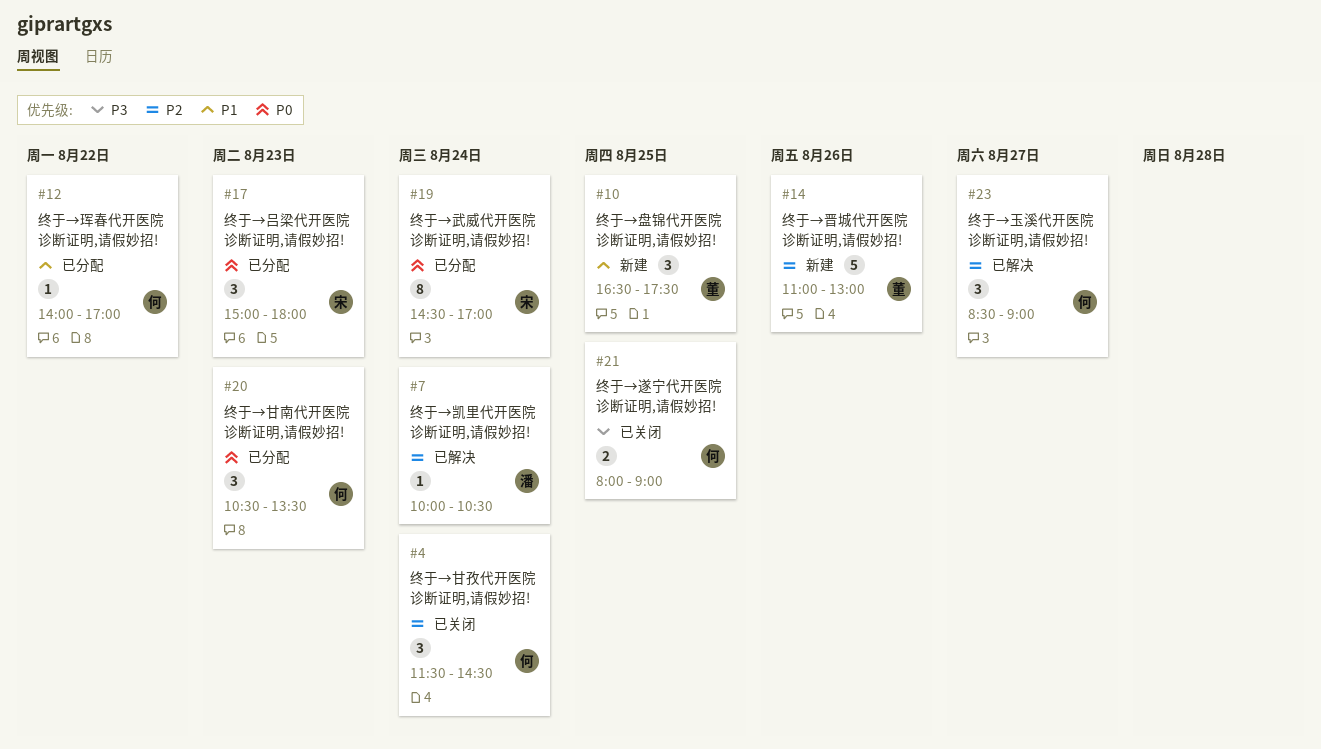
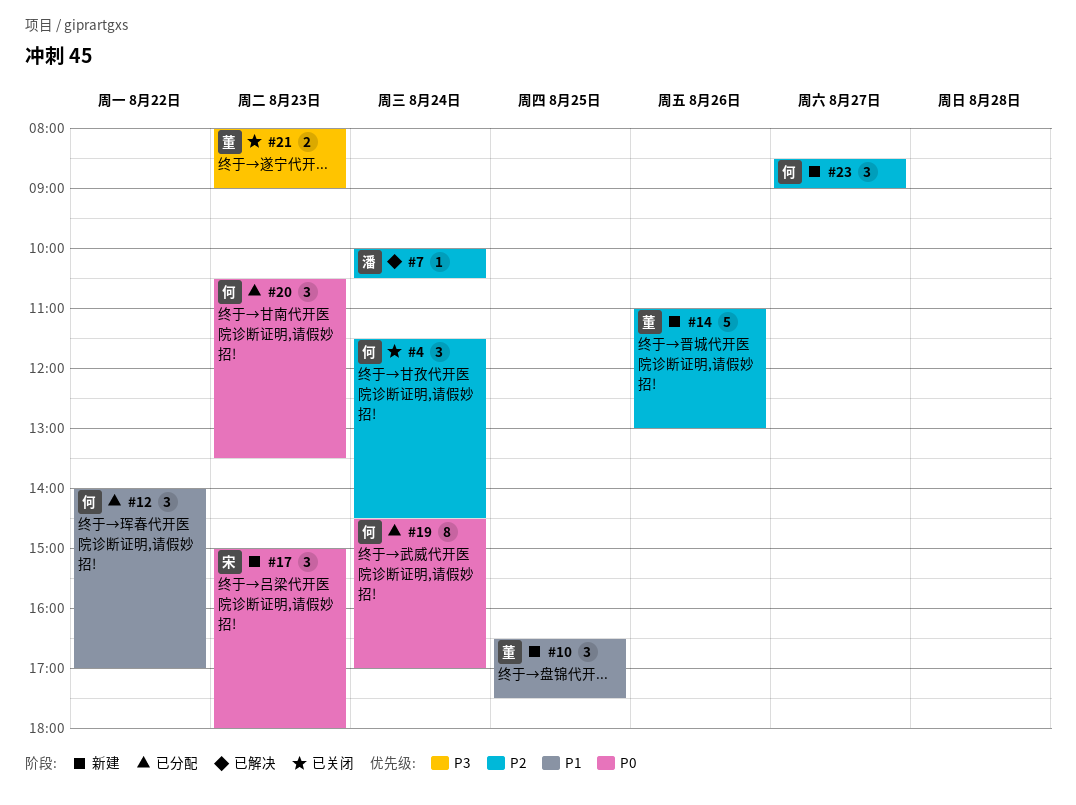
#12, estimate: 1 -> 3
#17, status: 已分配 -> 新建
#19, owner: 宋 -> 何
#21, owner: 何 -> 董
#21, day: Aug 25 -> Aug 23
#23, status: 已解决 -> 新建

